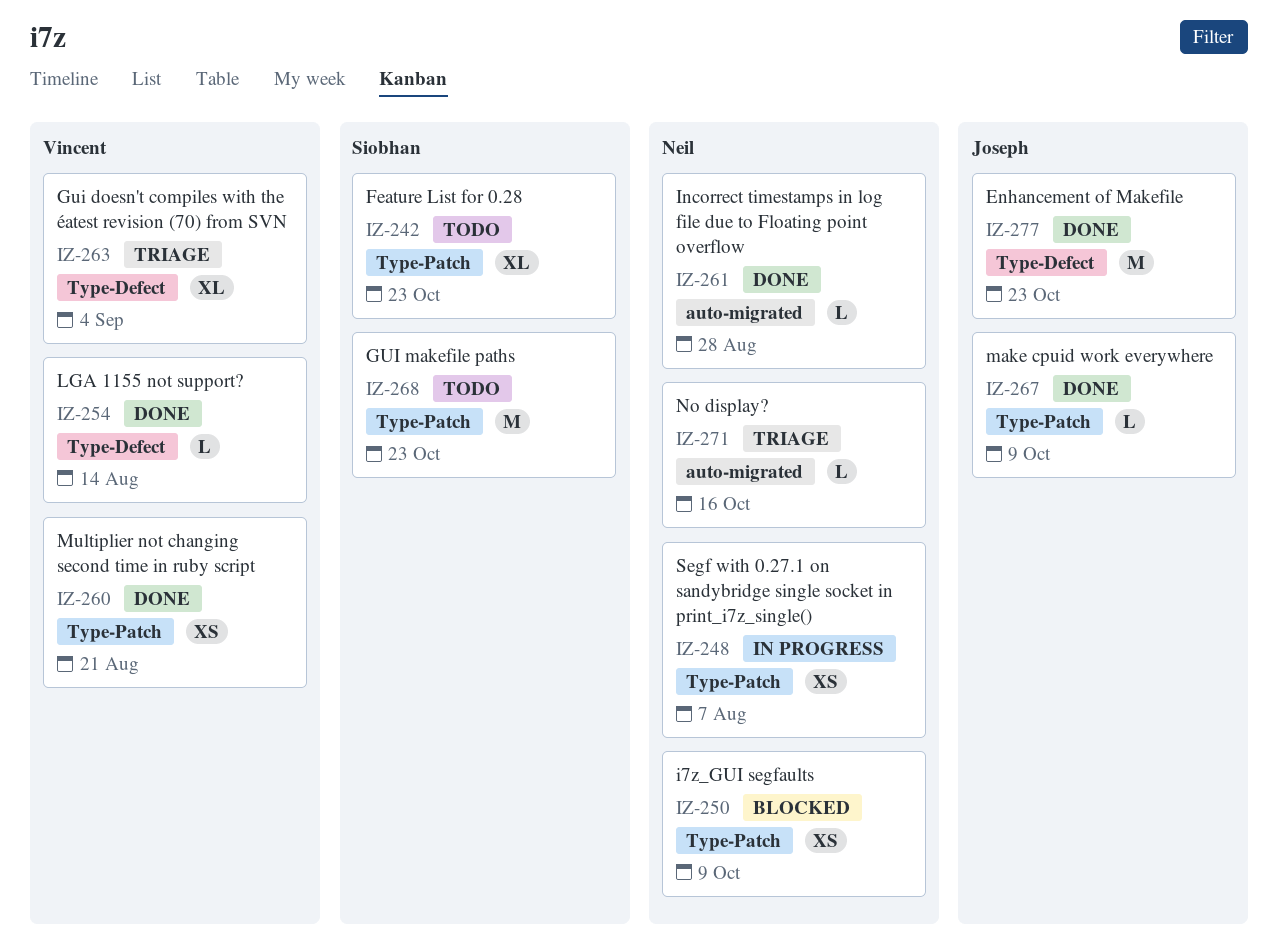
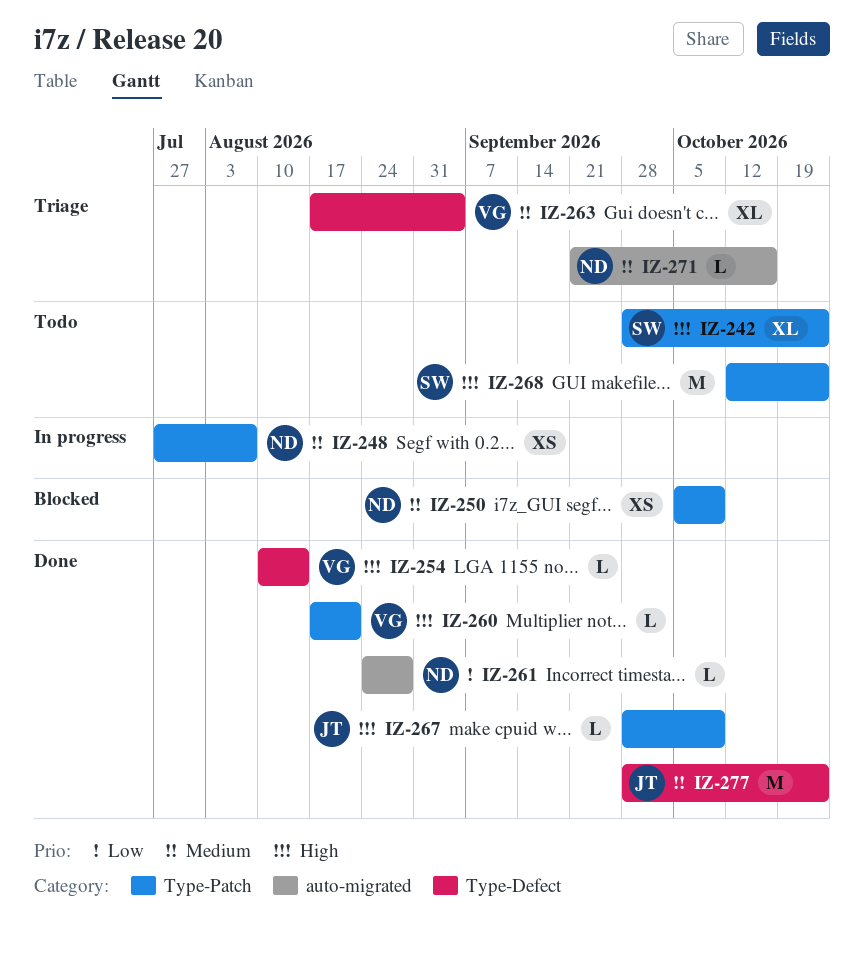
IZ-260, estimate: XS -> L

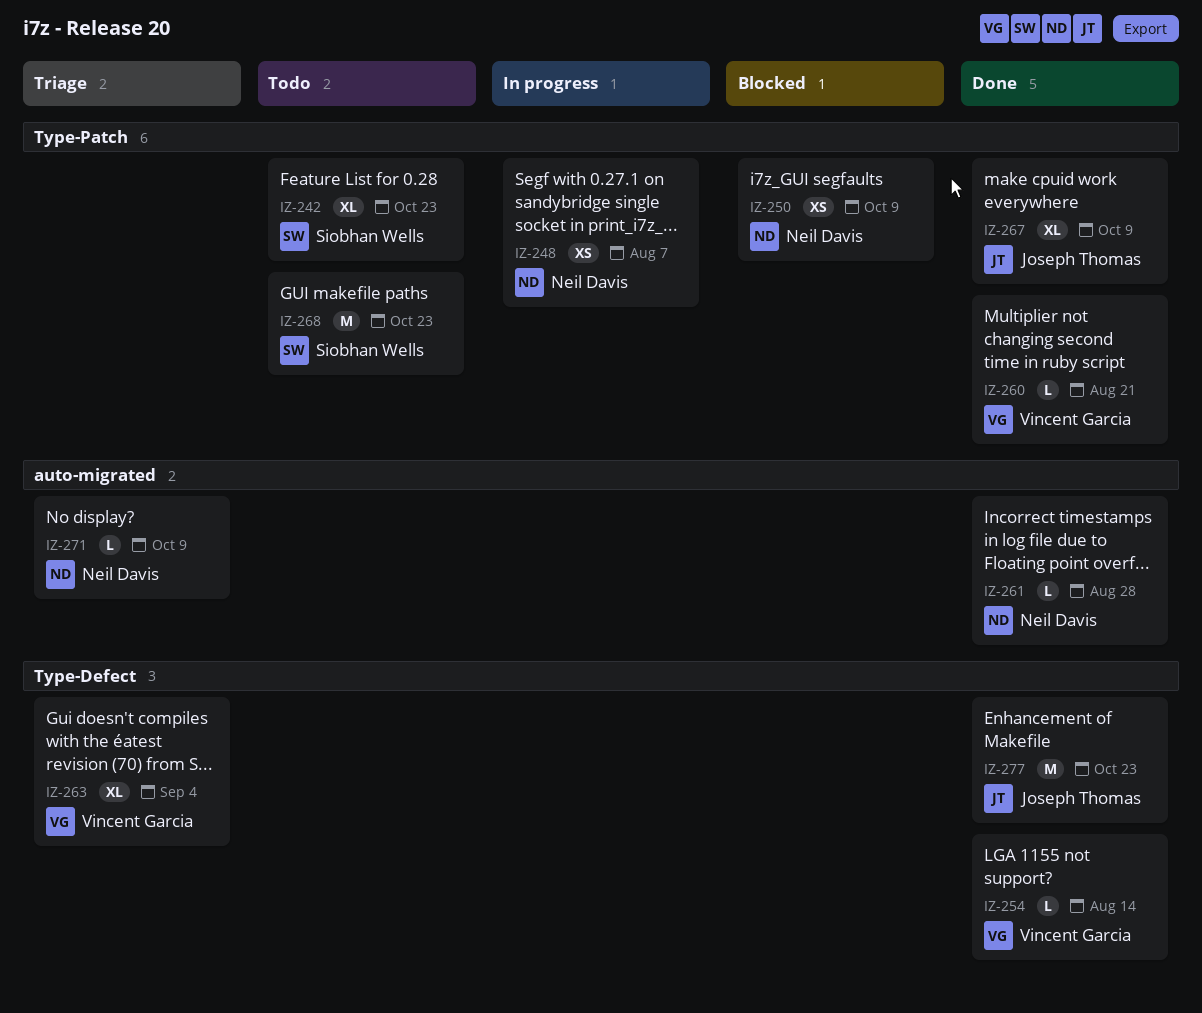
IZ-267, estimate: L -> XL
IZ-271, due: Oct 16 -> Oct 9

